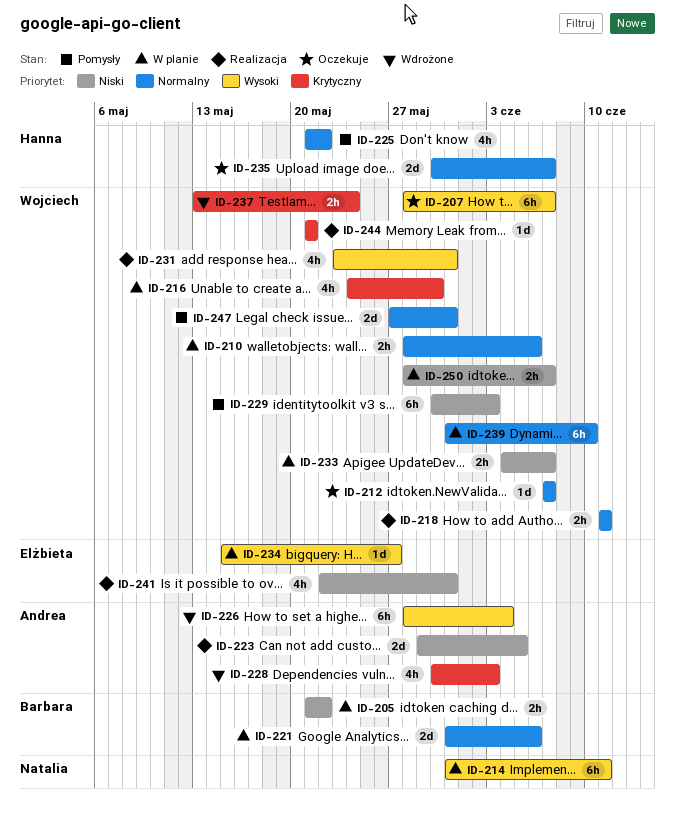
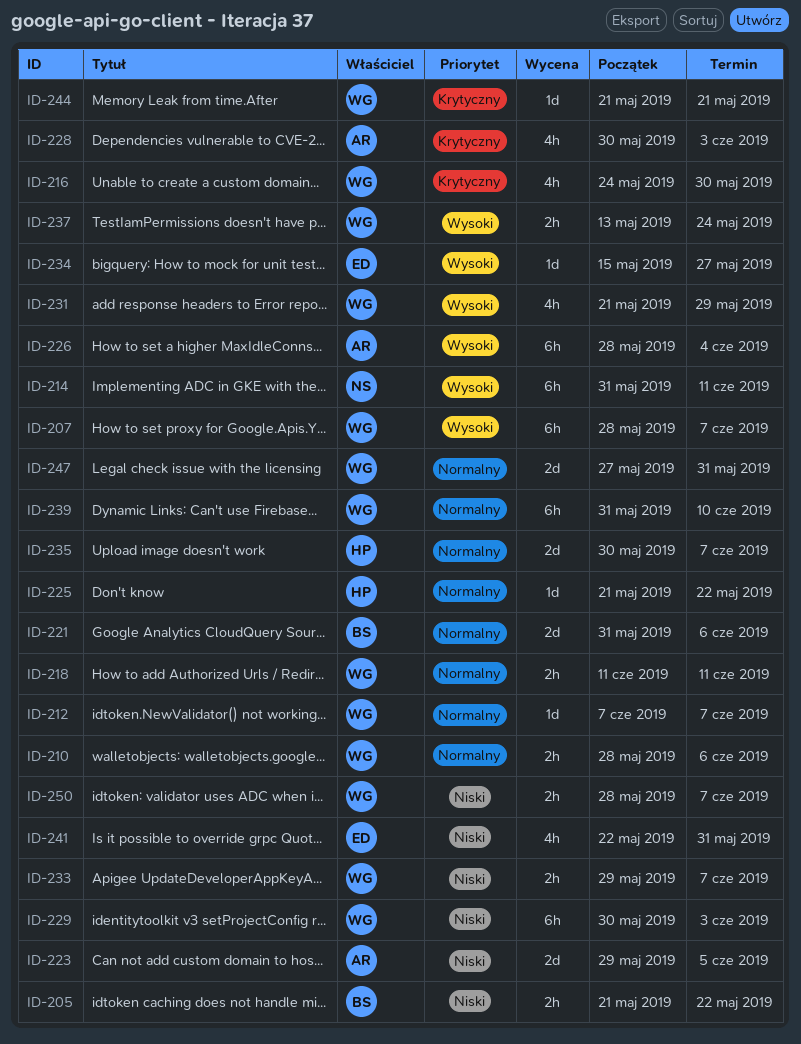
ID-225, estimate: 4h -> 1d
ID-231, start: May 23 -> May 21
ID-231, due: May 31 -> May 29
ID-233, start: Jun 4 -> May 29
ID-237, priority: Krytyczny -> Wysoki

